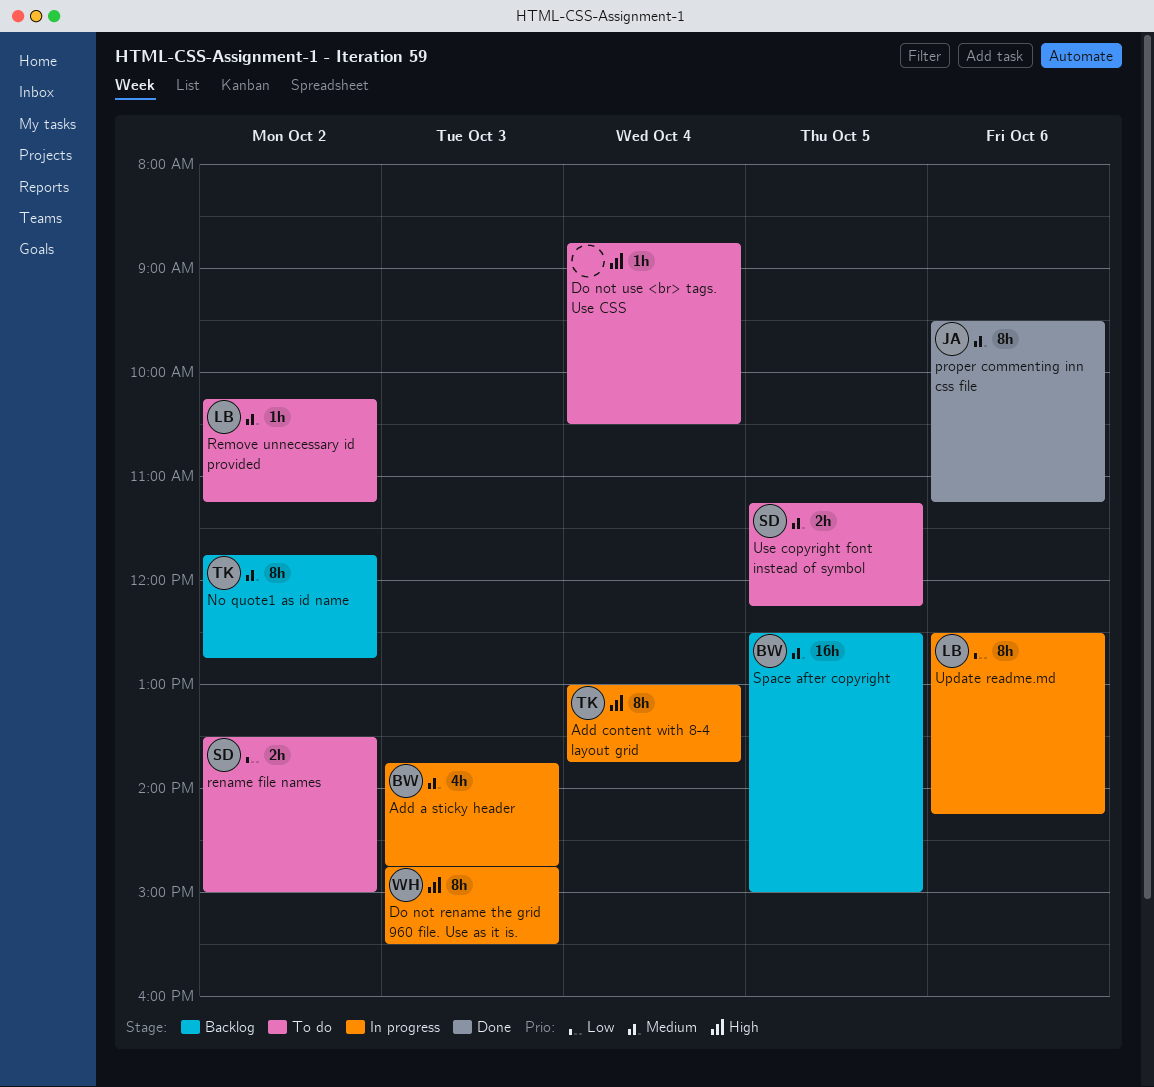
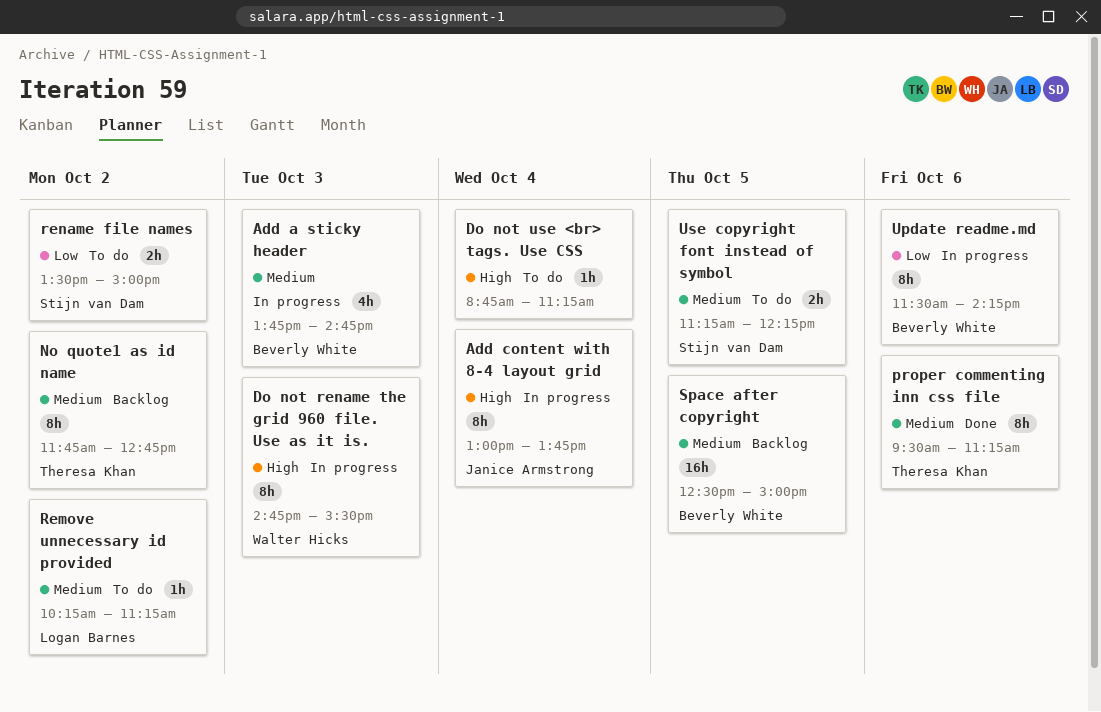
Add content with 8-4 layout grid, owner: Theresa Khan -> Janice Armstrong
Do not use <br> tags. Use CSS, ends: 10:30 -> 11:15
proper commenting inn css file, owner: Janice Armstrong -> Theresa Khan
Update readme.md, owner: Logan Barnes -> Beverly White
Update readme.md, begins: 12:30 -> 11:30

